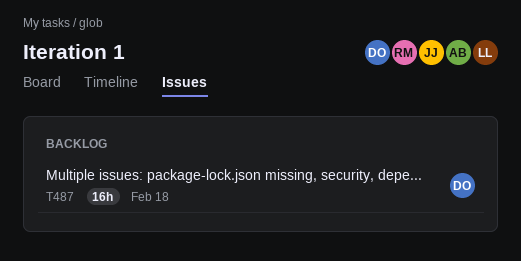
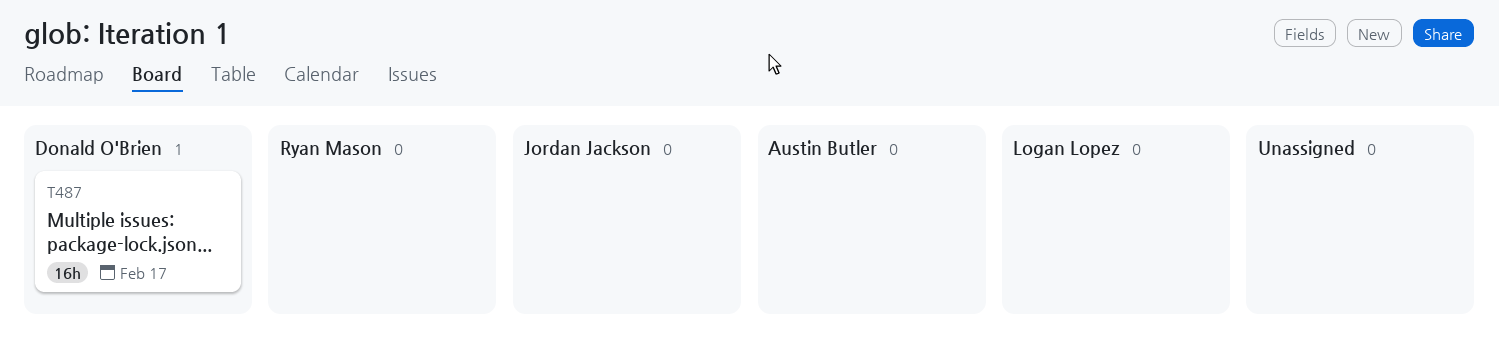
T487, due: Feb 18 -> Feb 17

